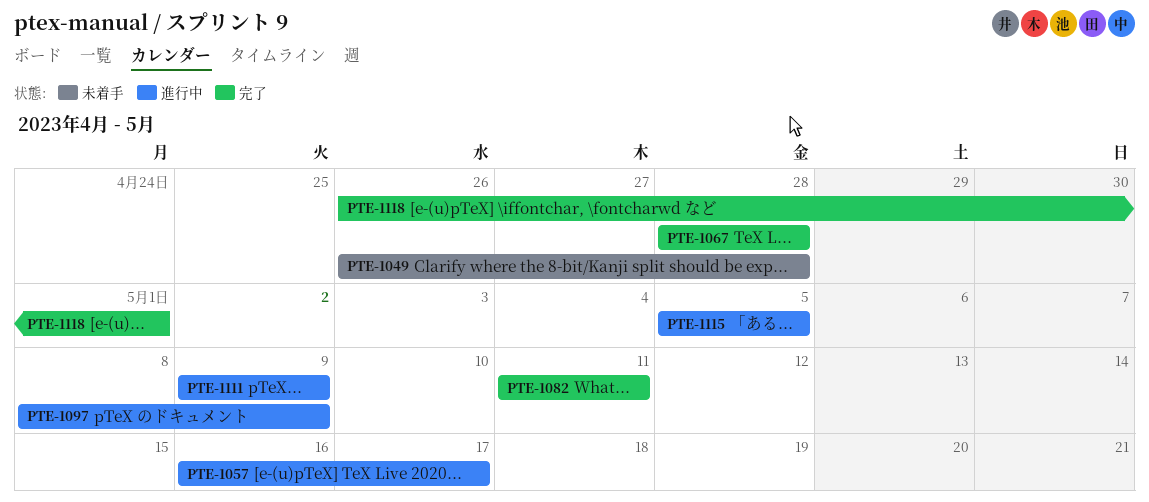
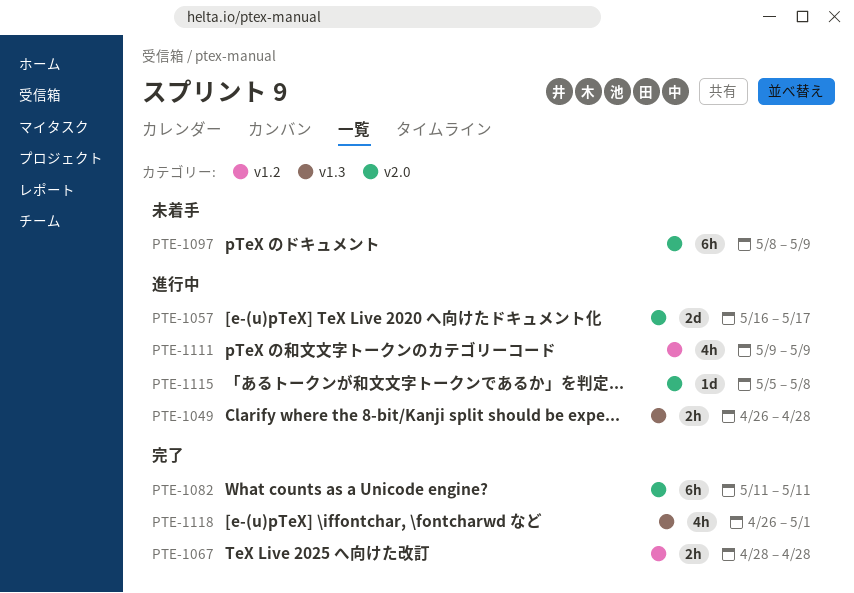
PTE-1049, status: 未着手 -> 進行中
PTE-1097, status: 進行中 -> 未着手
PTE-1115, due: May 5 -> May 8

